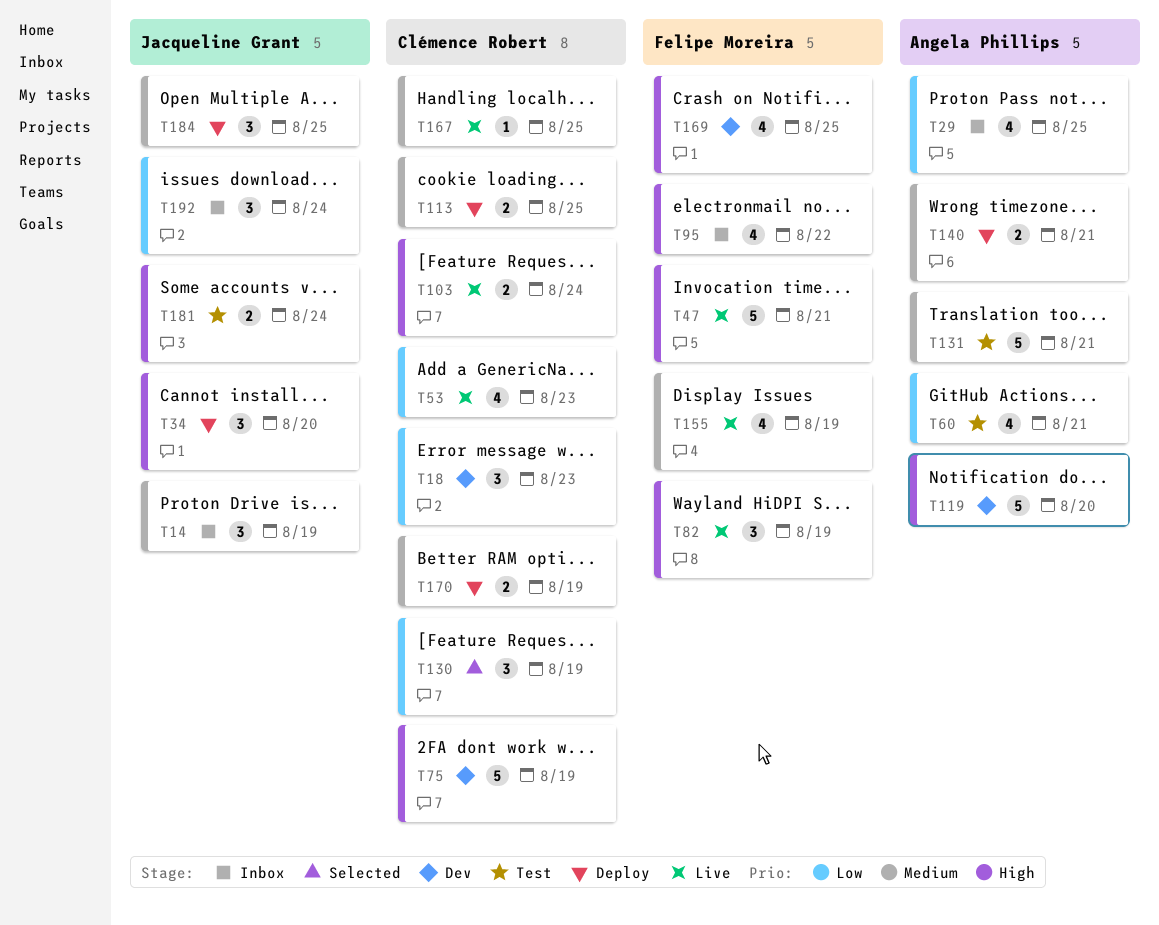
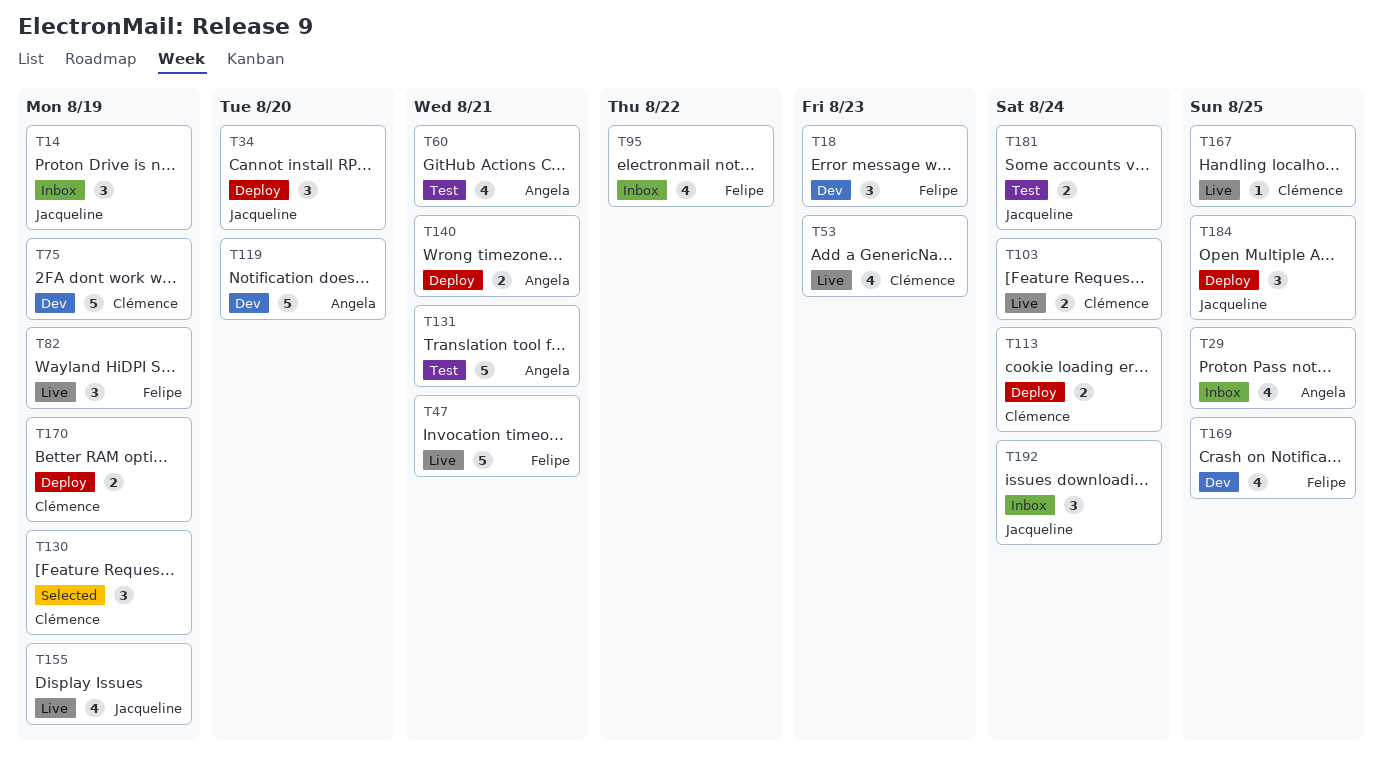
T18, owner: Clémence Robert -> Felipe Moreira
T113, due: Aug 25 -> Aug 24
T155, owner: Felipe Moreira -> Jacqueline Grant

